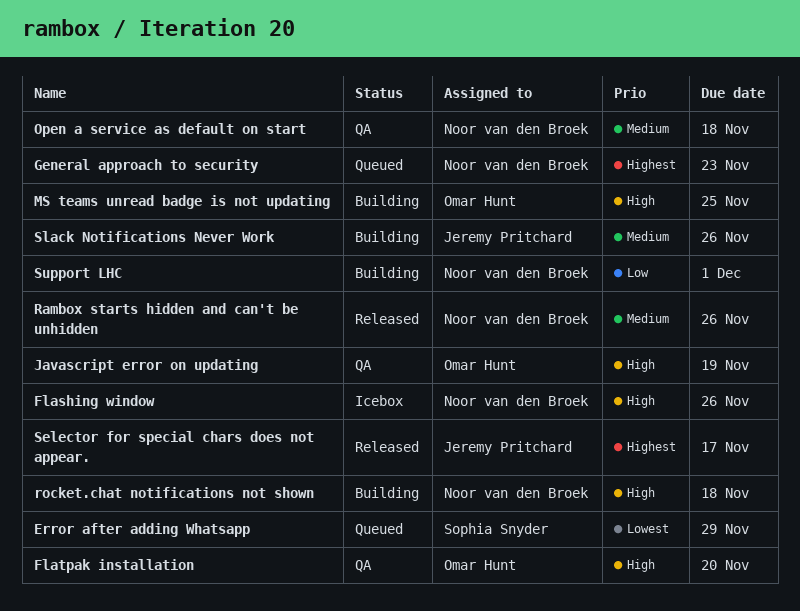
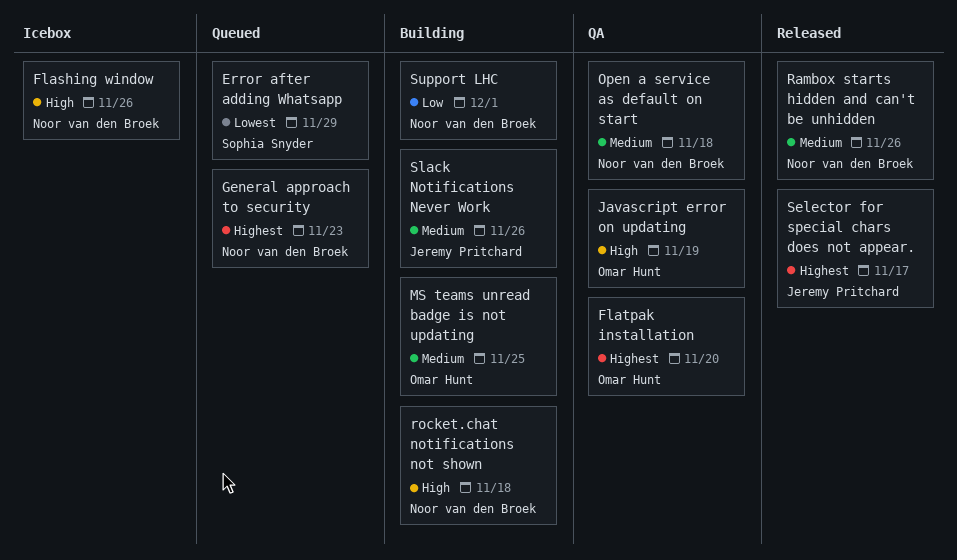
Flatpak installation, priority: High -> Highest
MS teams unread badge is not updating, priority: High -> Medium

